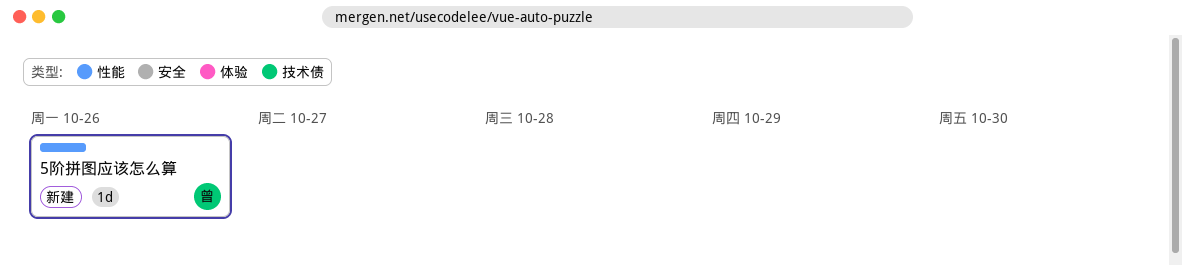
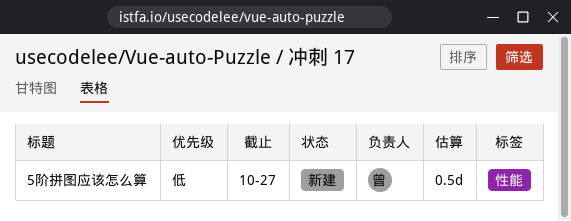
5阶拼图应该怎么算, estimate: 1d -> 0.5d
5阶拼图应该怎么算, due: Oct 26 -> Oct 27

